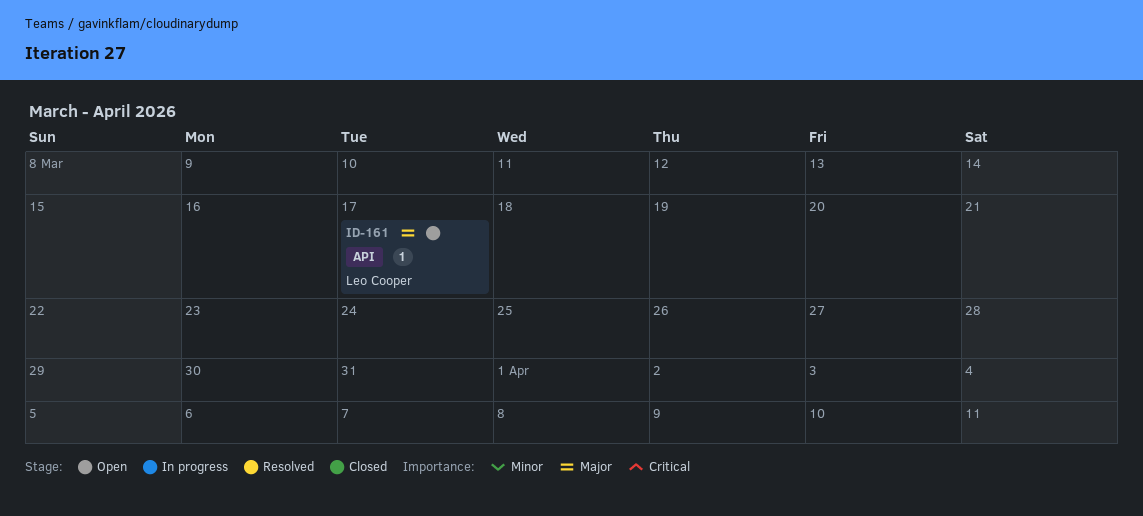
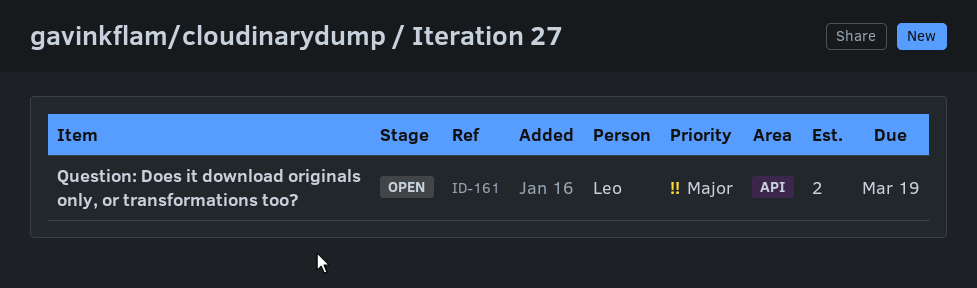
ID-161, estimate: 1 -> 2
ID-161, due: Mar 17 -> Mar 19

